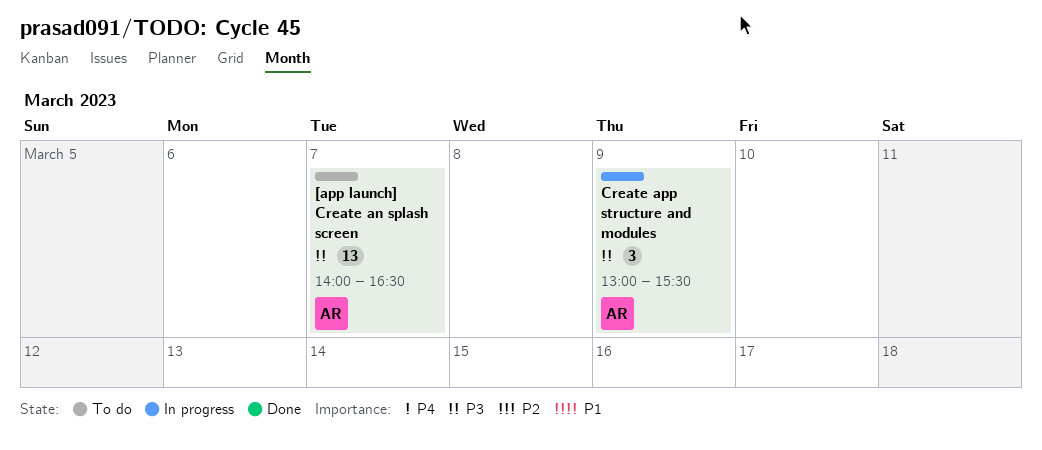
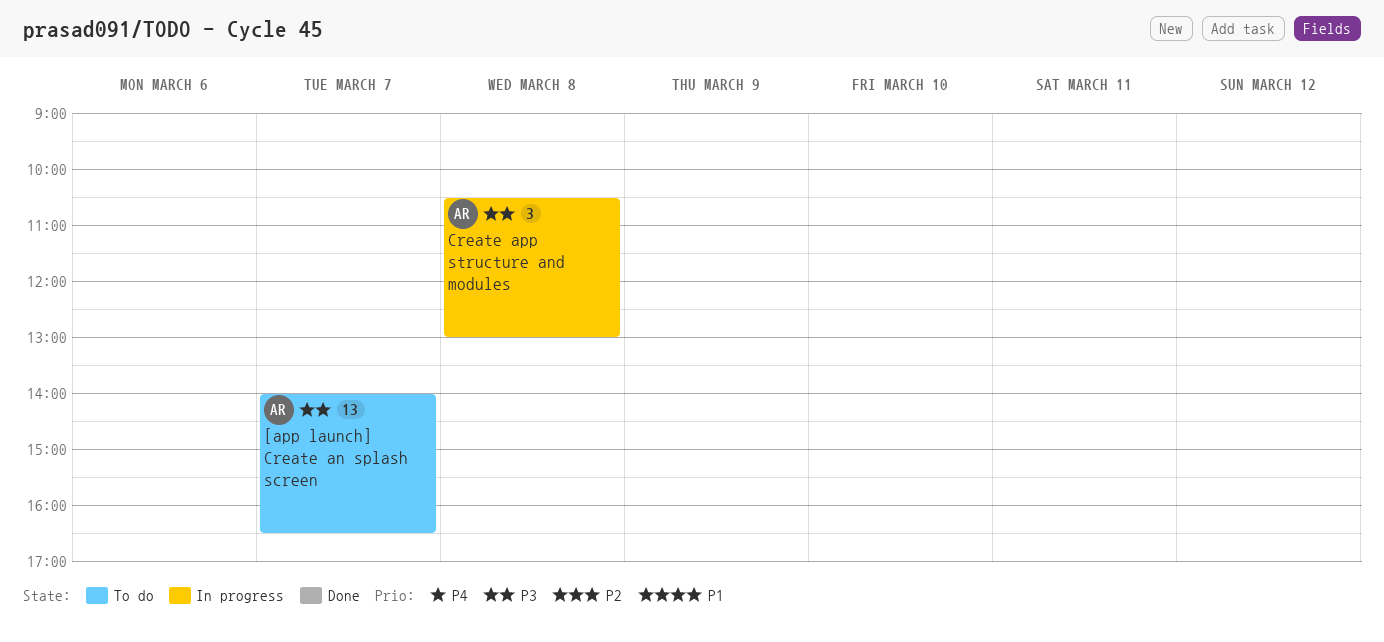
Create app structure and modules, day: Mar 9 -> Mar 8
Create app structure and modules, begins: 13:00 -> 10:30
Create app structure and modules, ends: 15:30 -> 13:00

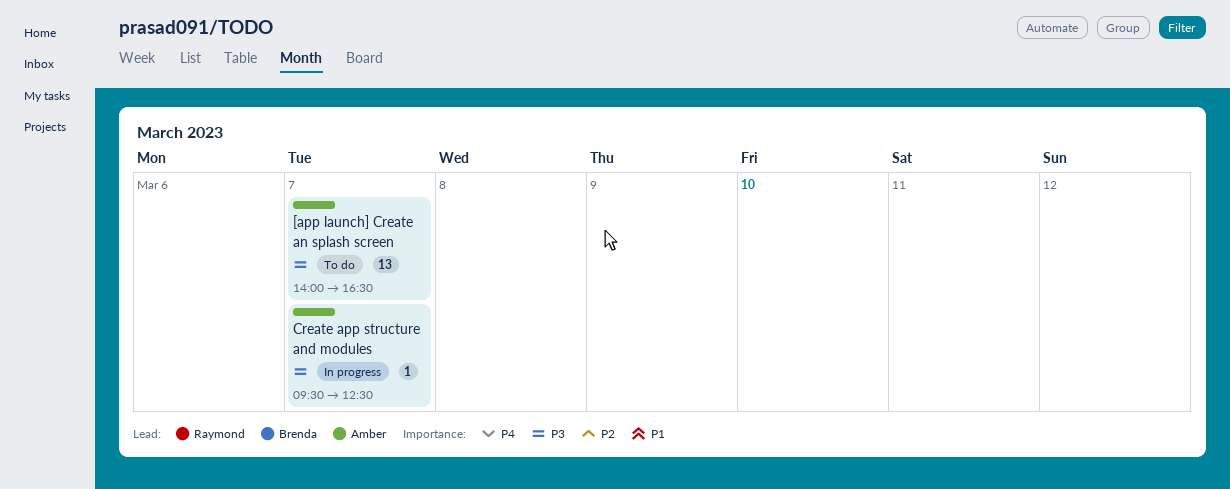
Create app structure and modules, estimate: 3 -> 1
Create app structure and modules, day: Mar 8 -> Mar 7
Create app structure and modules, begins: 10:30 -> 09:30
Create app structure and modules, ends: 13:00 -> 12:30

